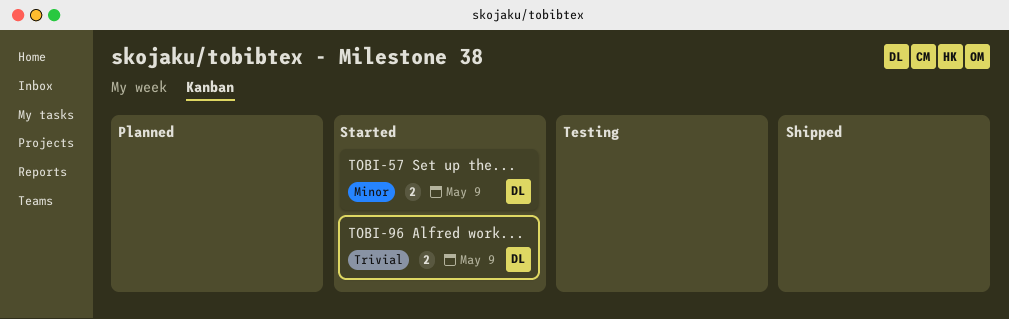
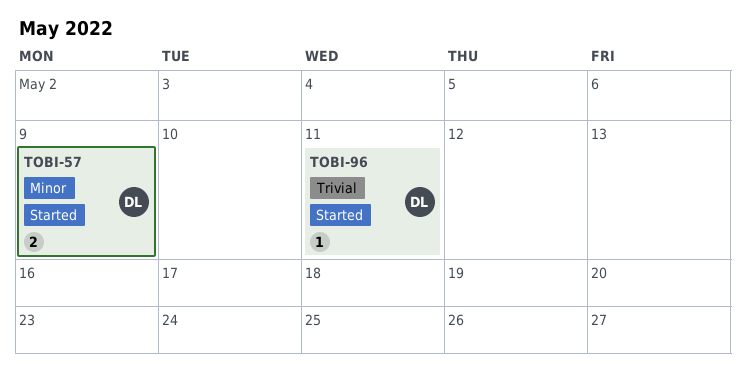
TOBI-96, estimate: 2 -> 1
TOBI-96, due: May 9 -> May 11

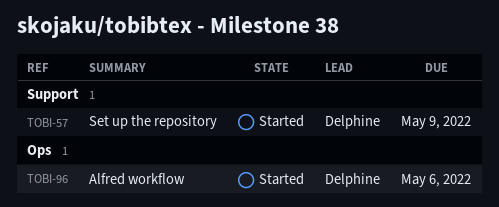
TOBI-96, due: May 11 -> May 6

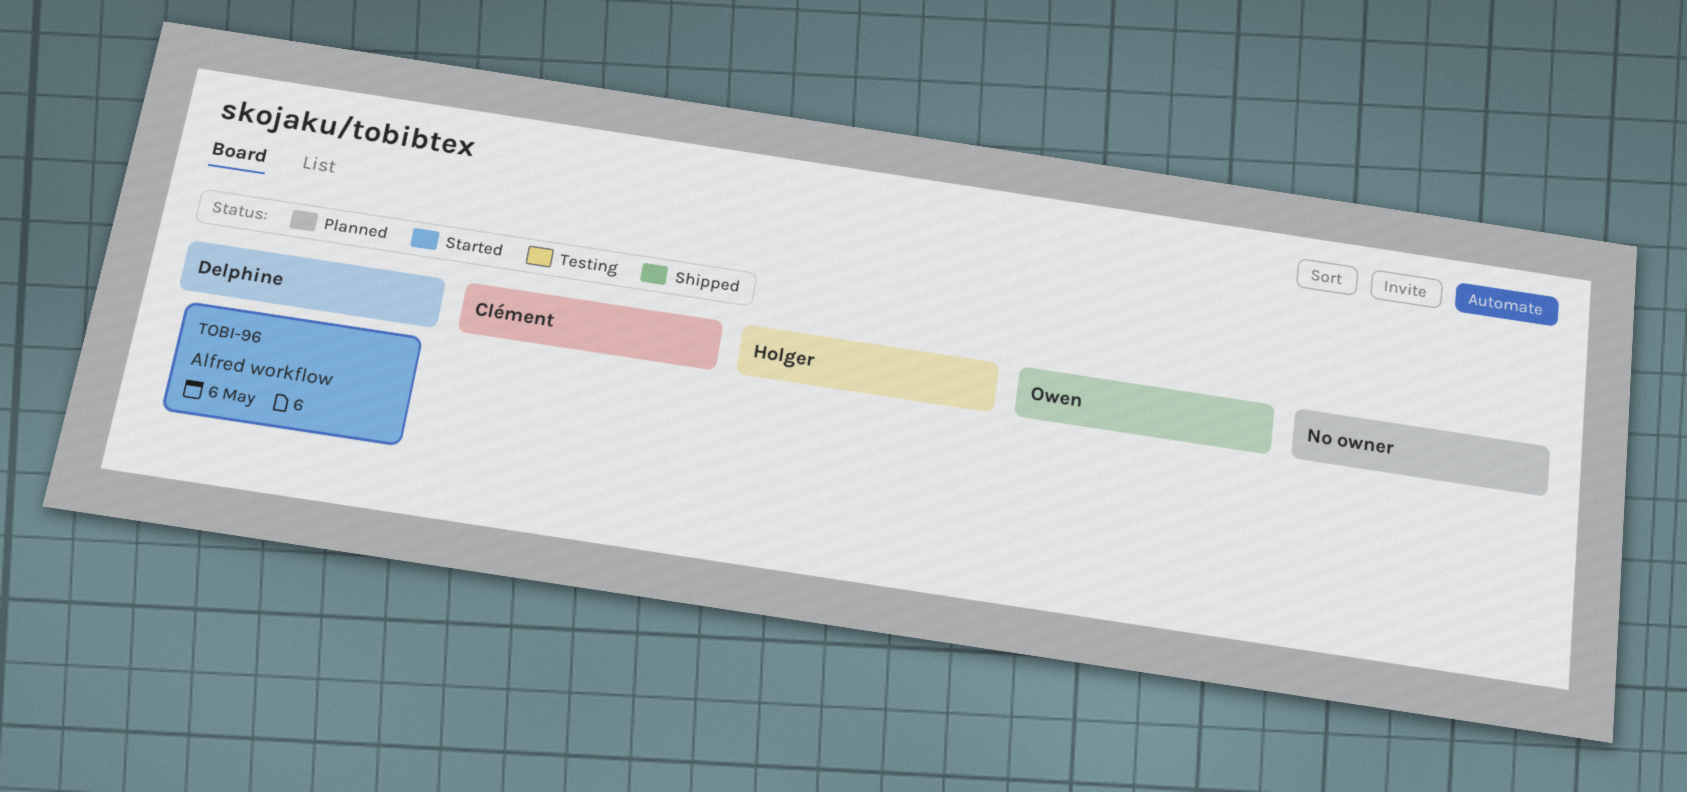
TOBI-57: present -> none

